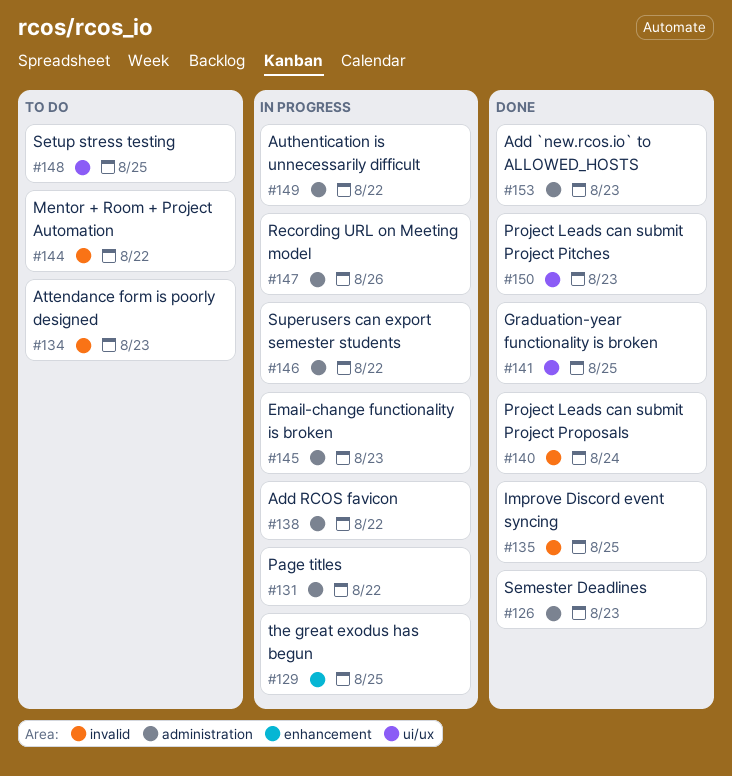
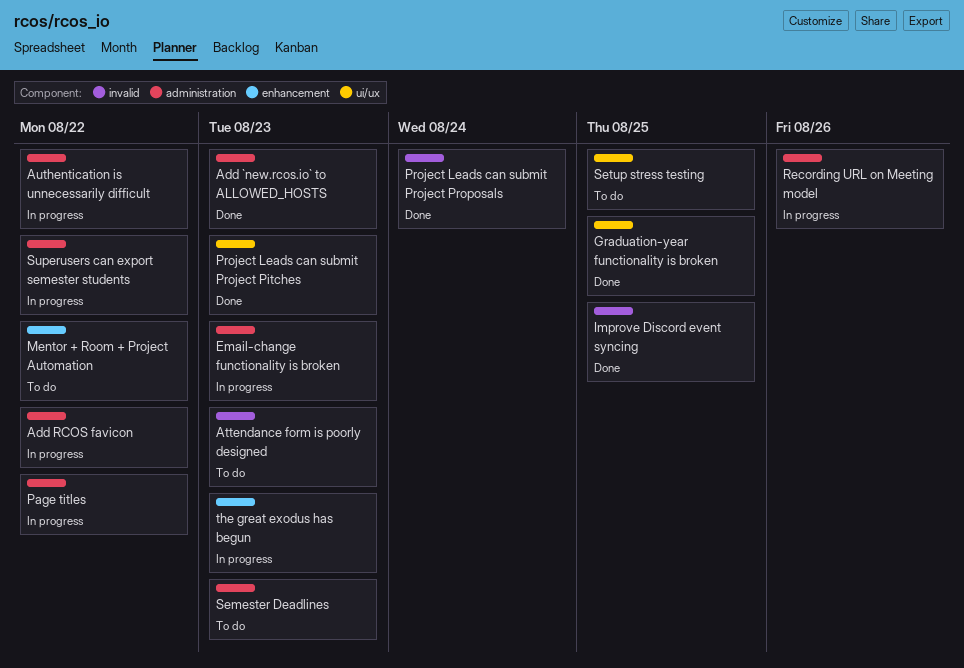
Mentor + Room + Project Automation, label: invalid -> enhancement
Semester Deadlines, status: Done -> To do
the great exodus has begun, due: Aug 25 -> Aug 23

